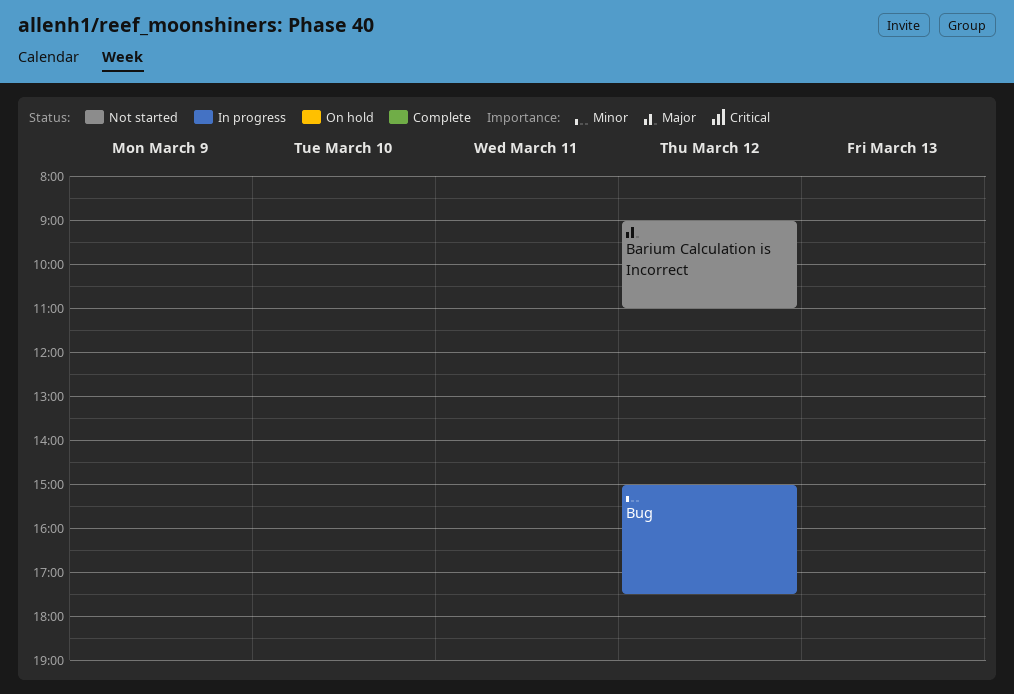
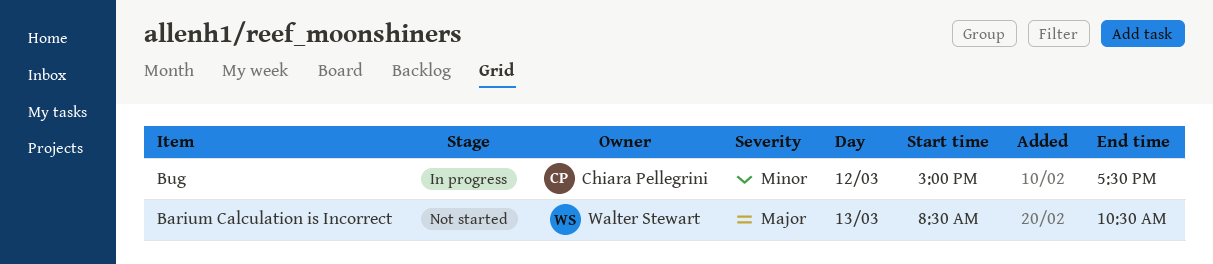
Barium Calculation is Incorrect, day: Mar 12 -> Mar 13
Barium Calculation is Incorrect, begins: 09:00 -> 08:30
Barium Calculation is Incorrect, ends: 11:00 -> 10:30

